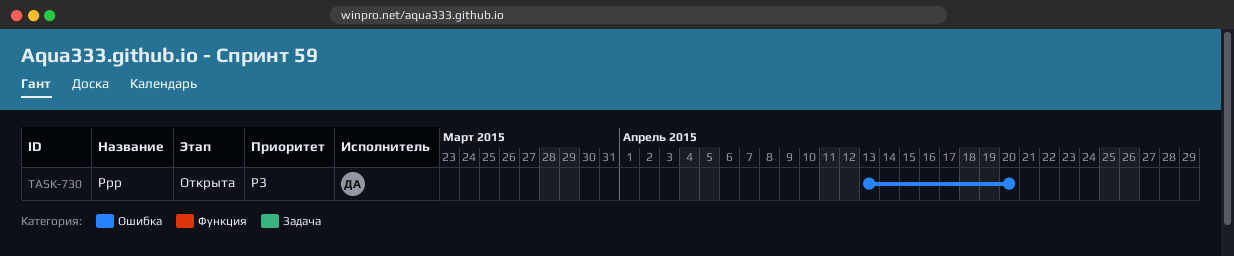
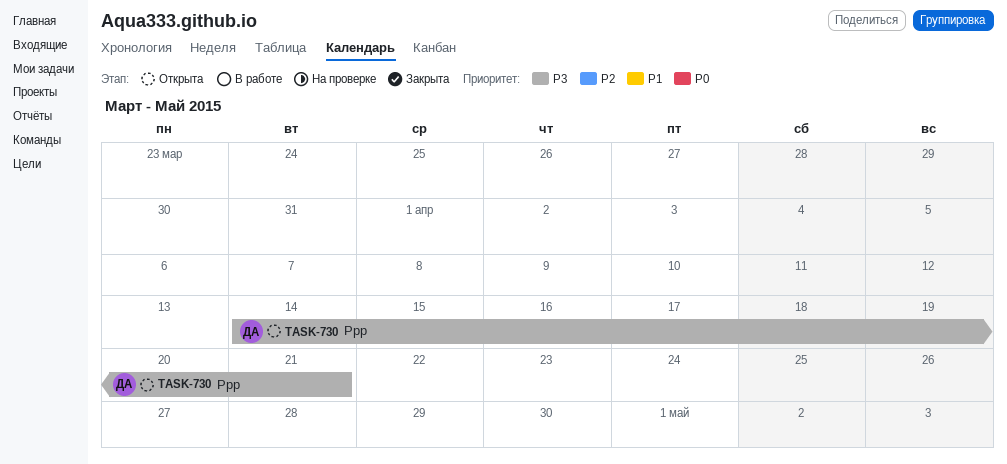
TASK-730, start: Apr 13 -> Apr 14
TASK-730, due: Apr 20 -> Apr 21

